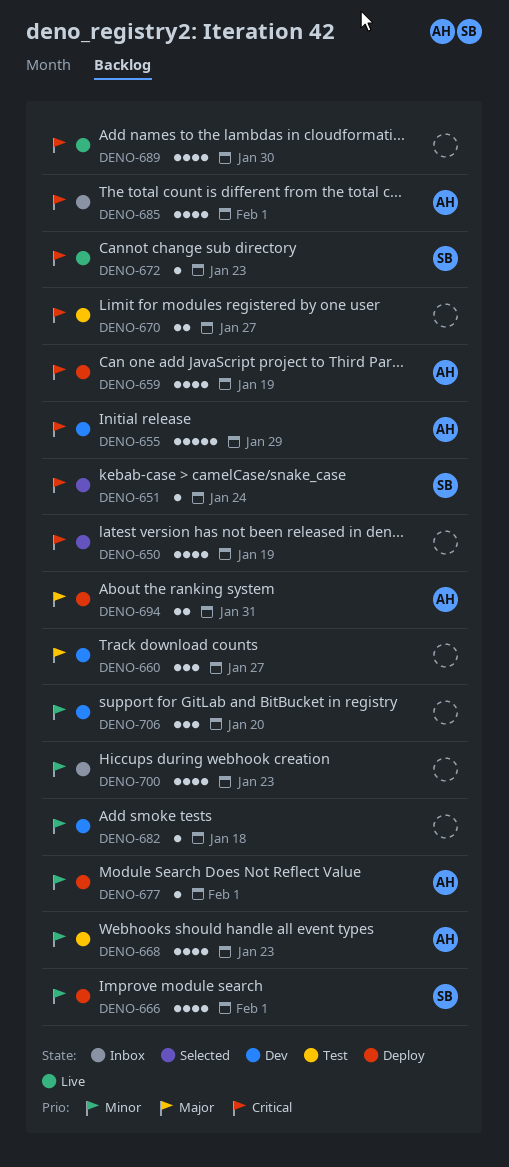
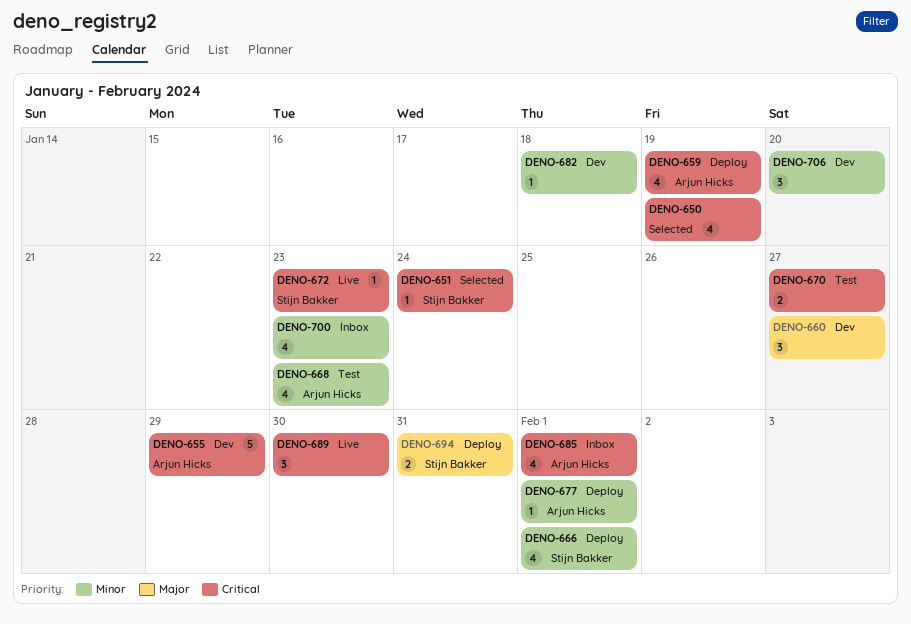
DENO-689, estimate: 4 -> 3
DENO-694, owner: Arjun Hicks -> Stijn Bakker

